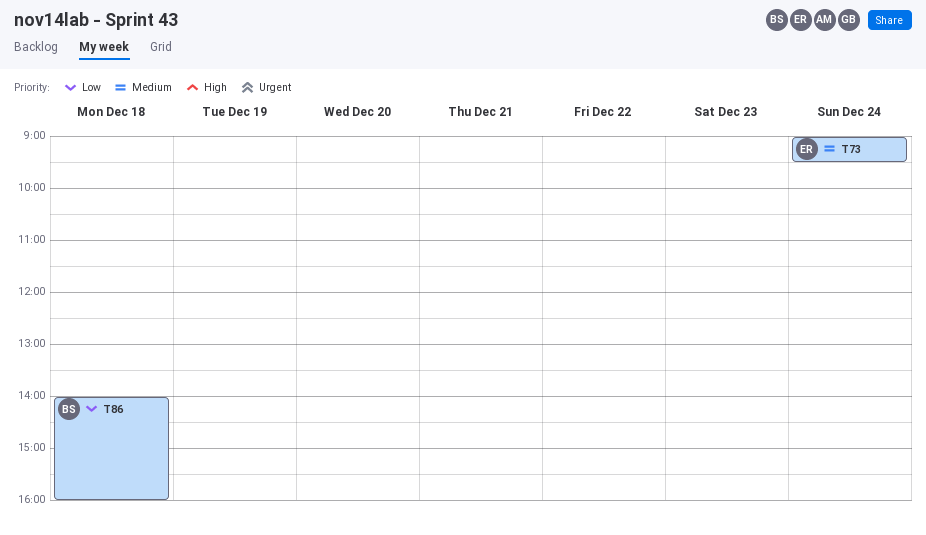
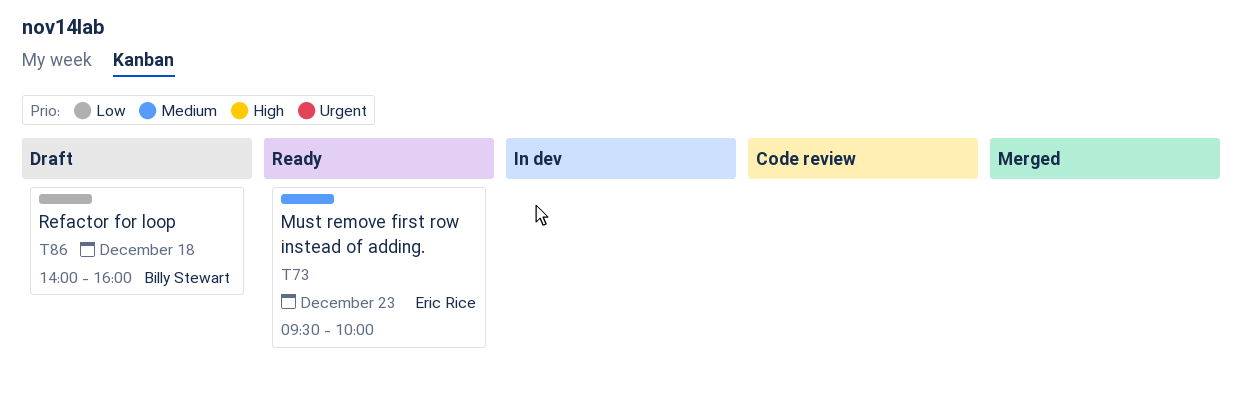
T73, day: Dec 24 -> Dec 23
T73, begins: 09:00 -> 09:30
T73, ends: 09:30 -> 10:00

